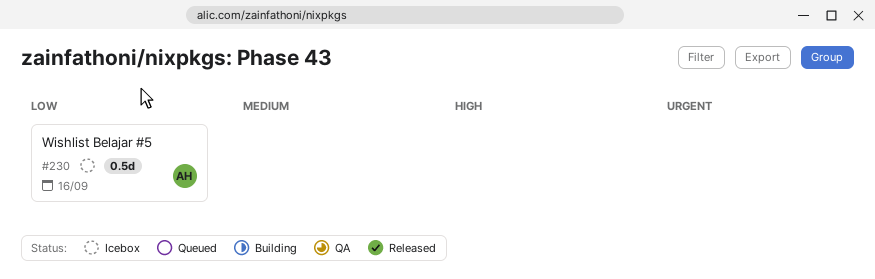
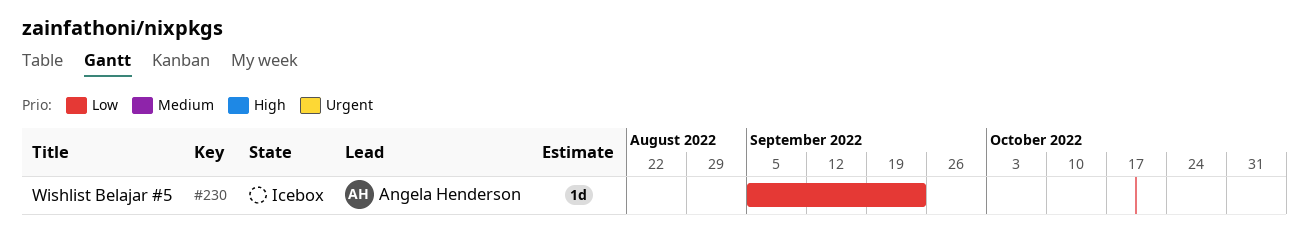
#230, estimate: 0.5d -> 1d
#230, due: Sep 16 -> Sep 23

